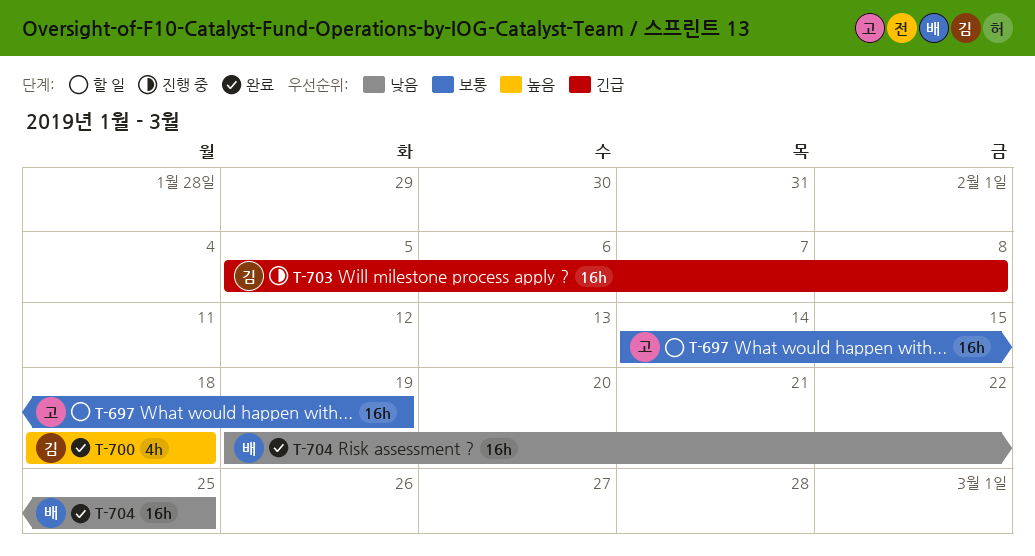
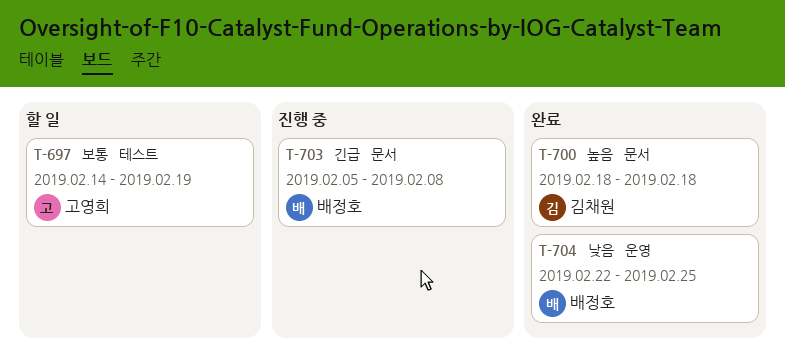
T-703, owner: 김채원 -> 배정호
T-704, start: Feb 19 -> Feb 22

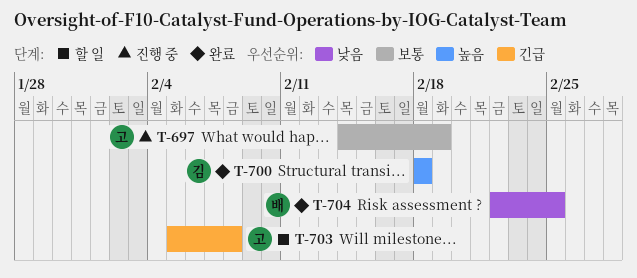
T-697, status: 할 일 -> 진행 중
T-703, status: 진행 중 -> 할 일
T-703, owner: 배정호 -> 고영희

